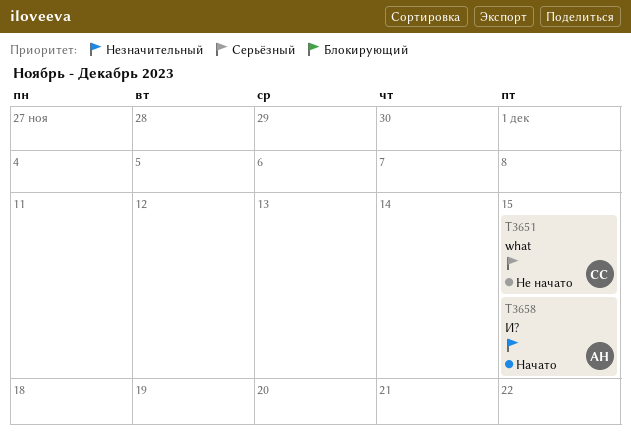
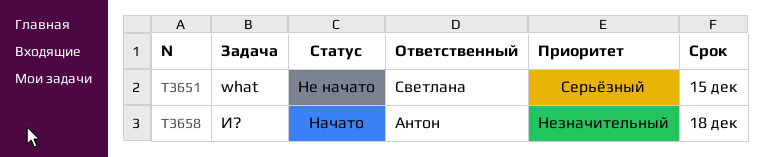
T3658, due: Dec 15 -> Dec 18

